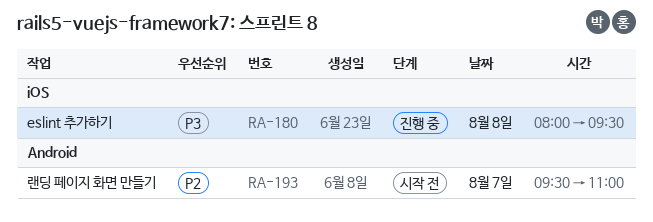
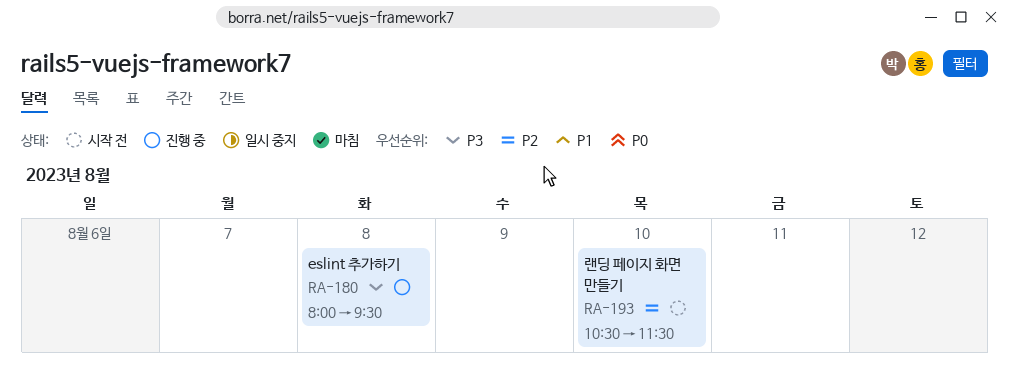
RA-193, day: Aug 7 -> Aug 10
RA-193, begins: 09:30 -> 10:30
RA-193, ends: 11:00 -> 11:30

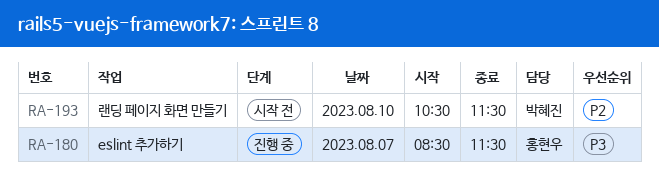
RA-180, day: Aug 8 -> Aug 7
RA-180, begins: 08:00 -> 08:30
RA-180, ends: 09:30 -> 11:30

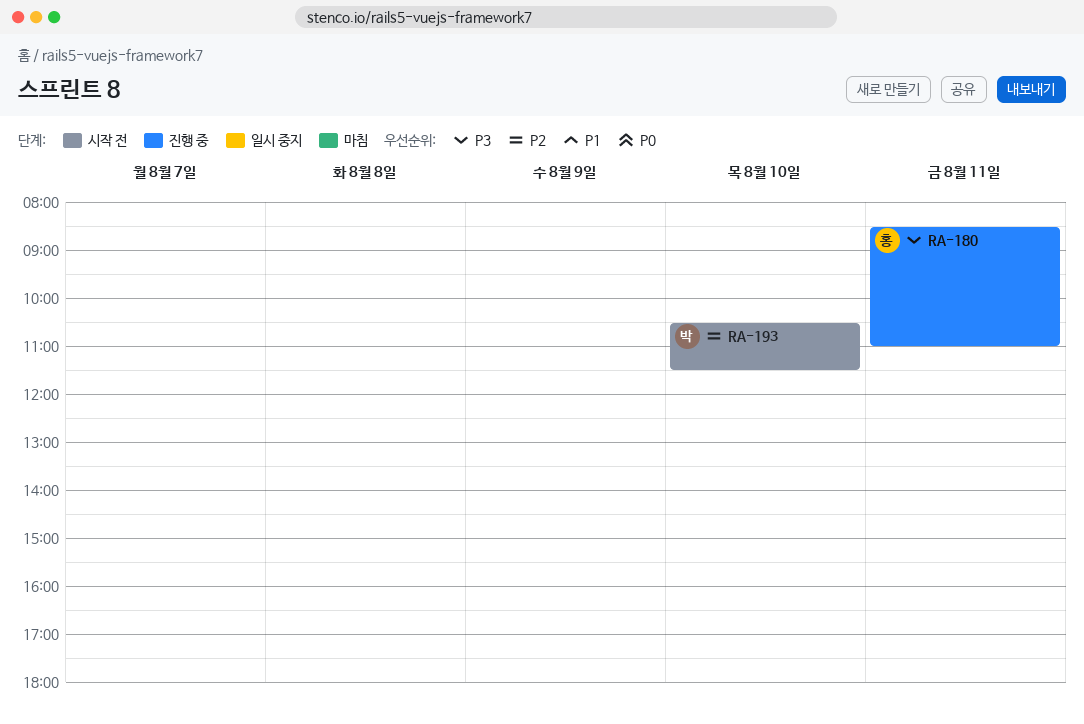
RA-180, day: Aug 7 -> Aug 11
RA-180, ends: 11:30 -> 11:00

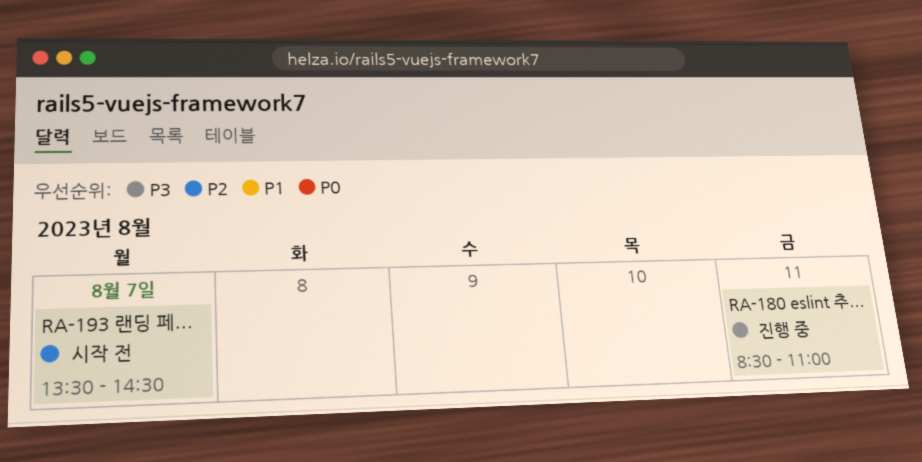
RA-193, day: Aug 10 -> Aug 7
RA-193, begins: 10:30 -> 13:30
RA-193, ends: 11:30 -> 14:30

